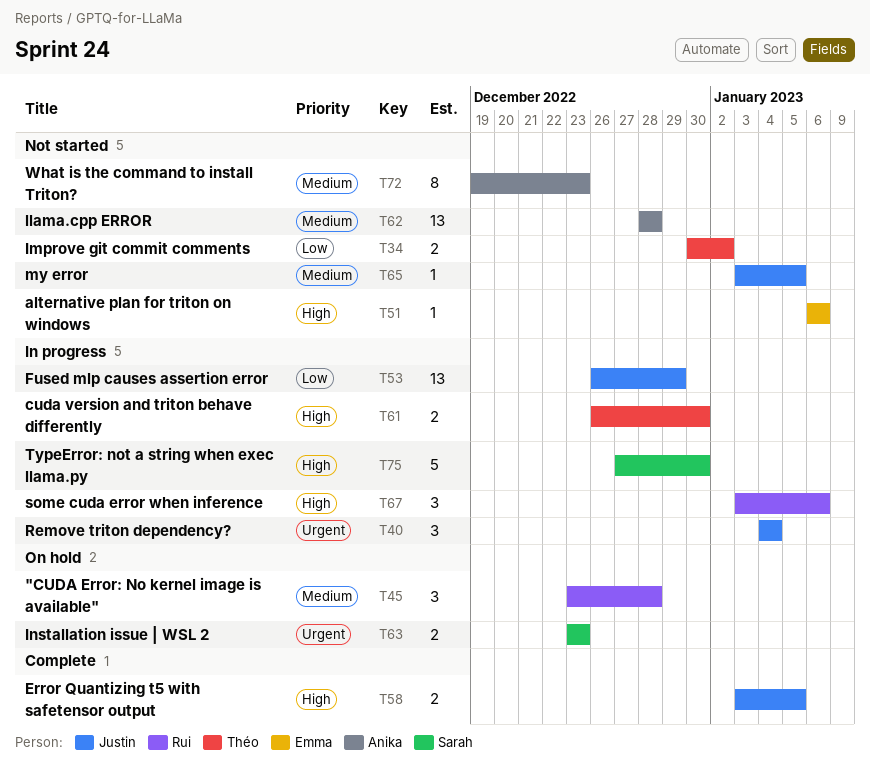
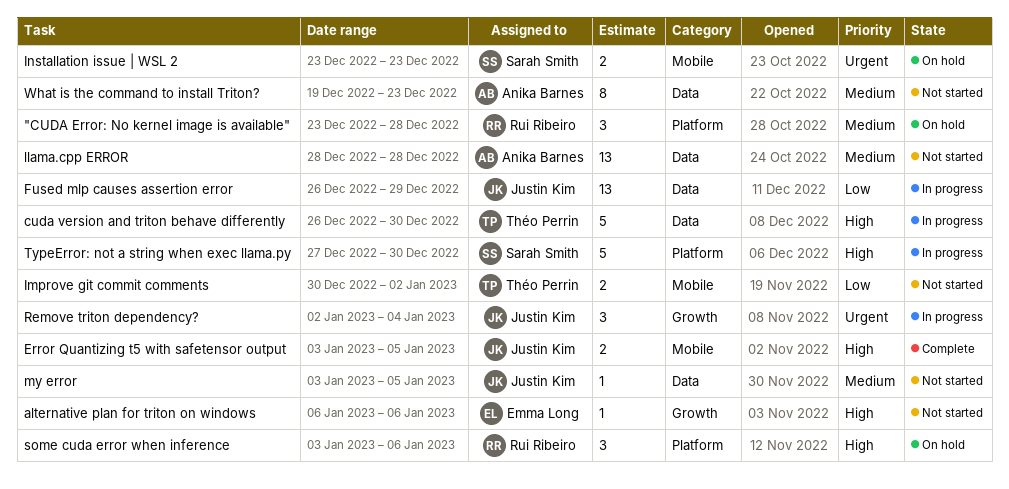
cuda version and triton behave differently, estimate: 2 -> 5
Remove triton dependency?, start: Jan 4 -> Jan 2
some cuda error when inference, status: In progress -> On hold

